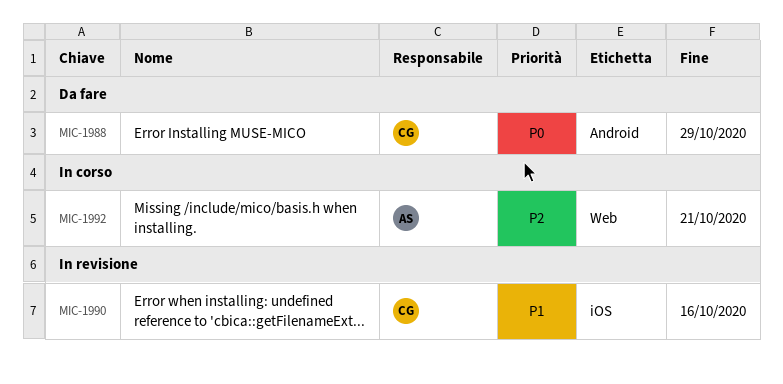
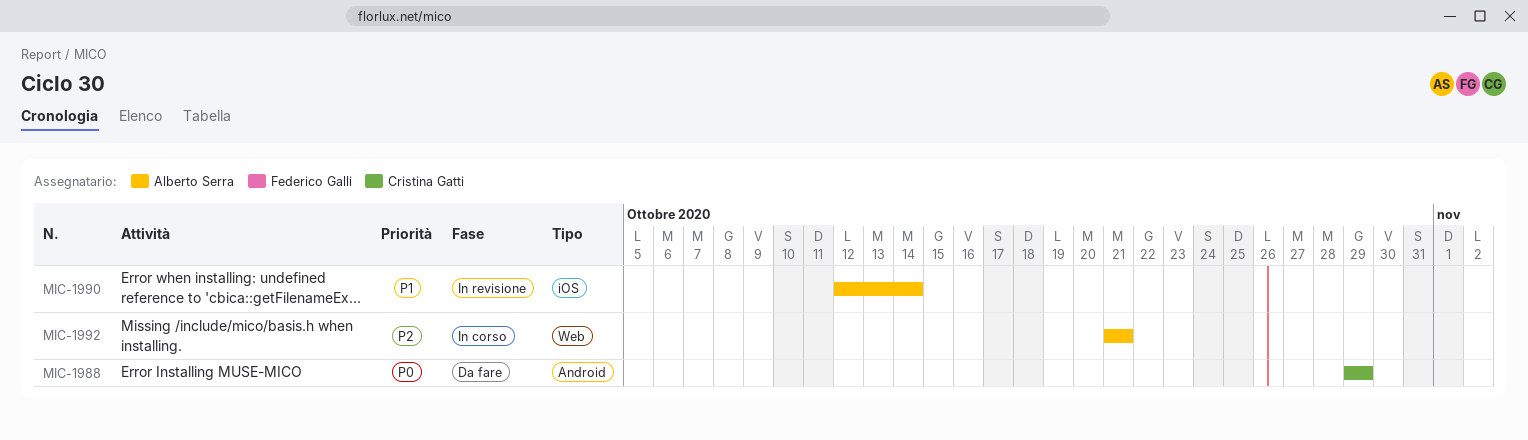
MIC-1990, owner: Cristina Gatti -> Alberto Serra
MIC-1990, due: Oct 16 -> Oct 14

